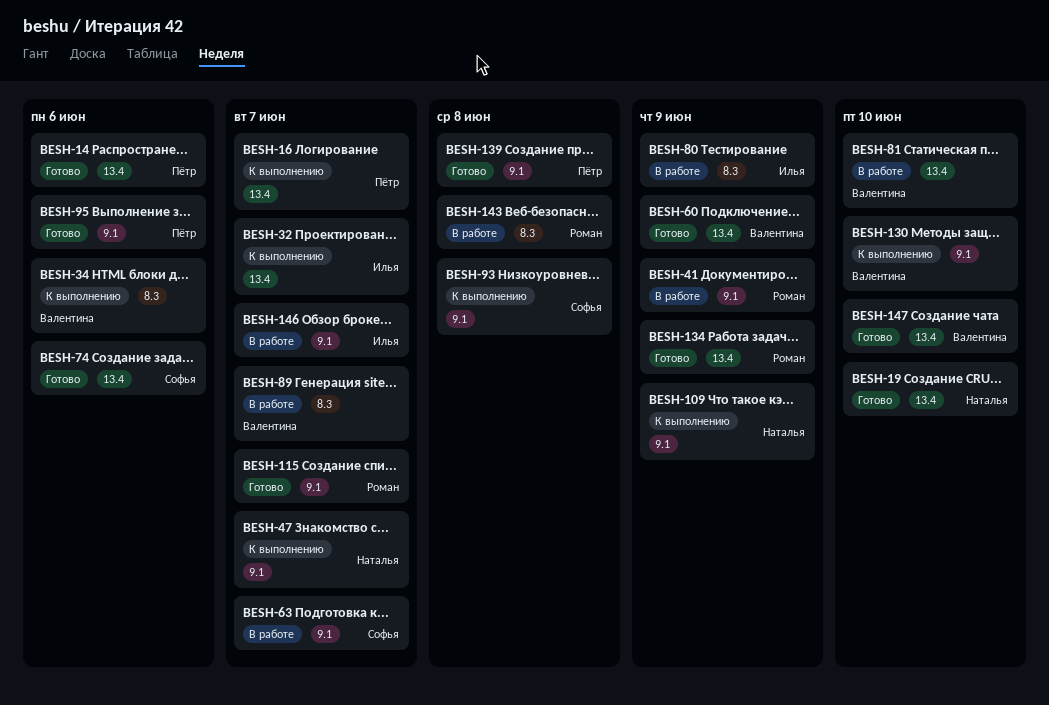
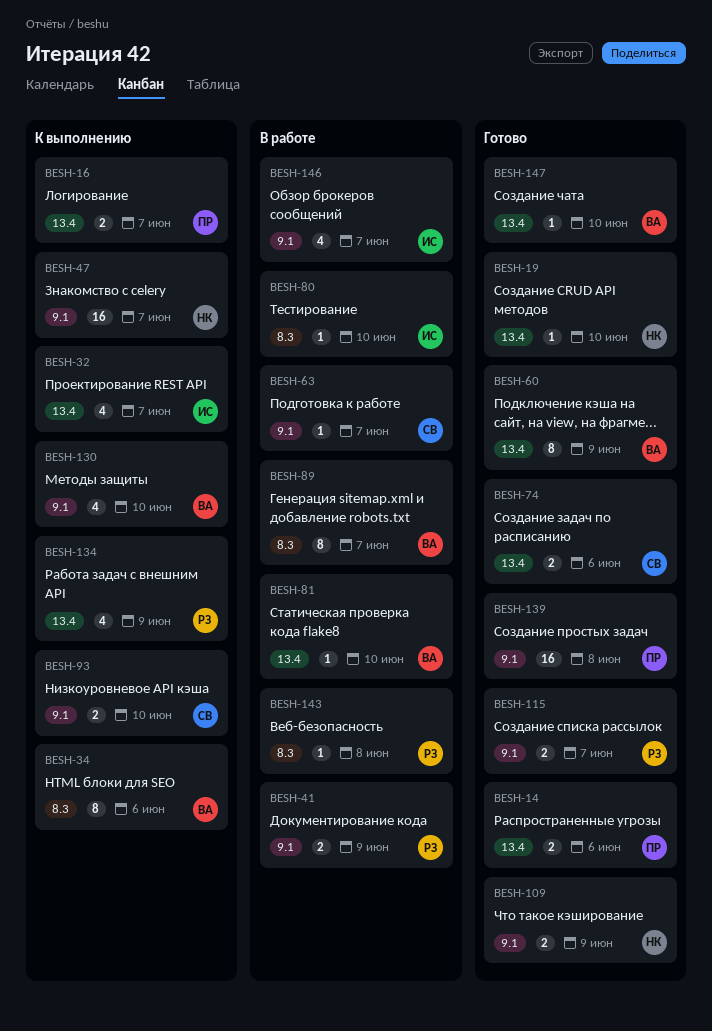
BESH-80, due: Jun 9 -> Jun 10
BESH-93, due: Jun 8 -> Jun 10
BESH-95: present -> none
BESH-109, status: К выполнению -> Готово
BESH-134, status: Готово -> К выполнению

